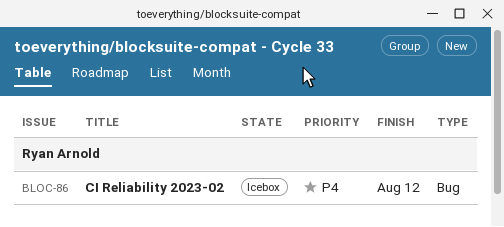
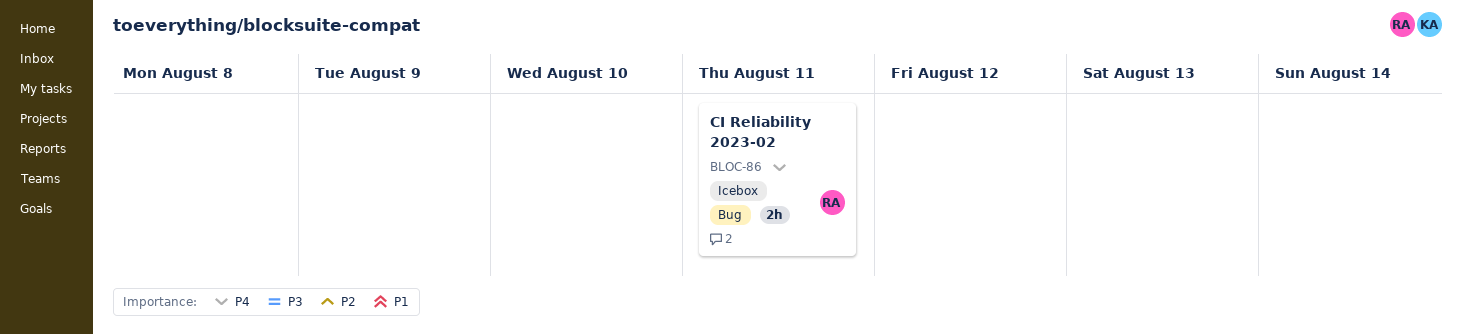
BLOC-86, due: Aug 12 -> Aug 11

